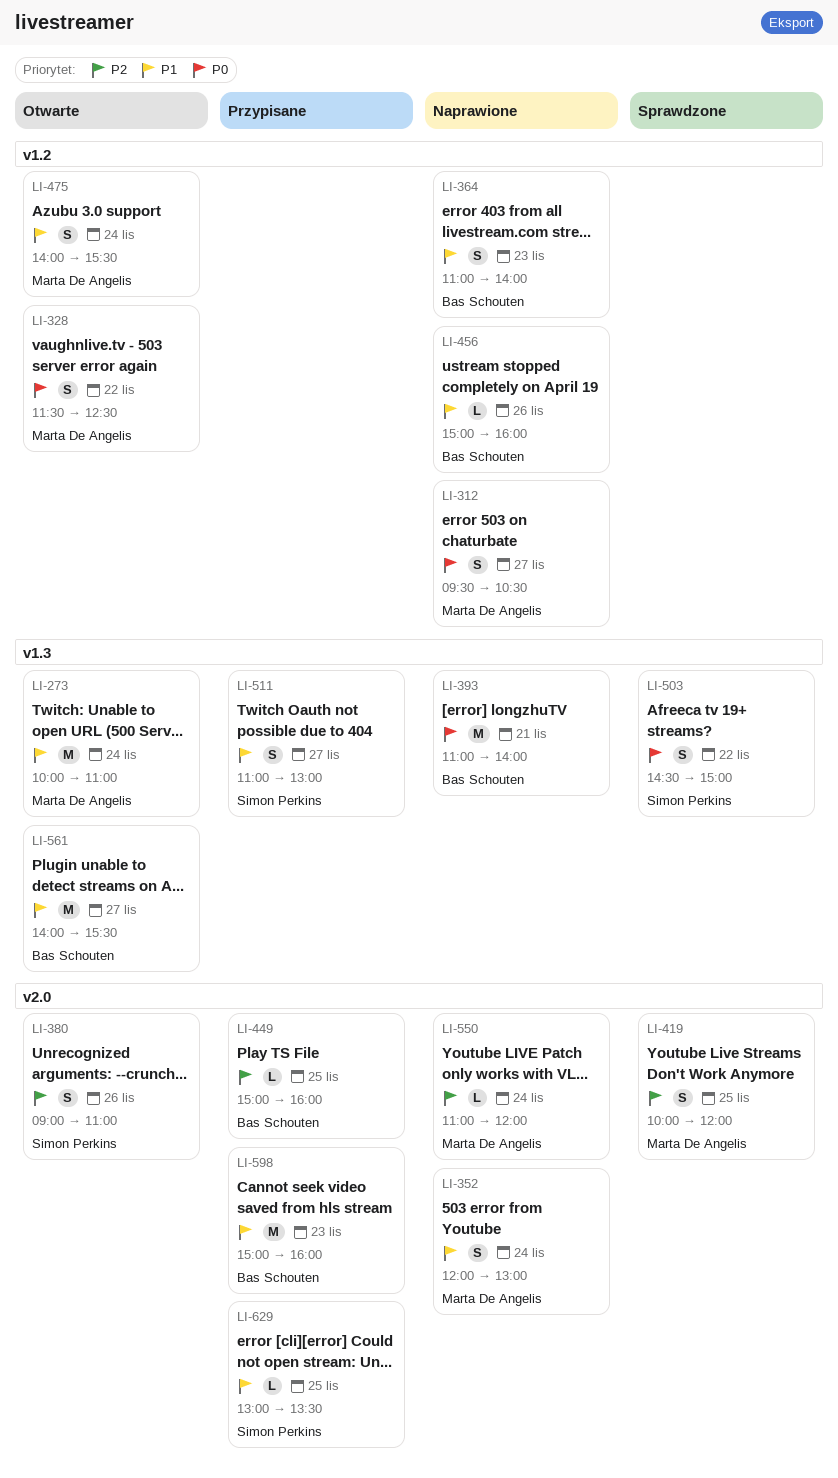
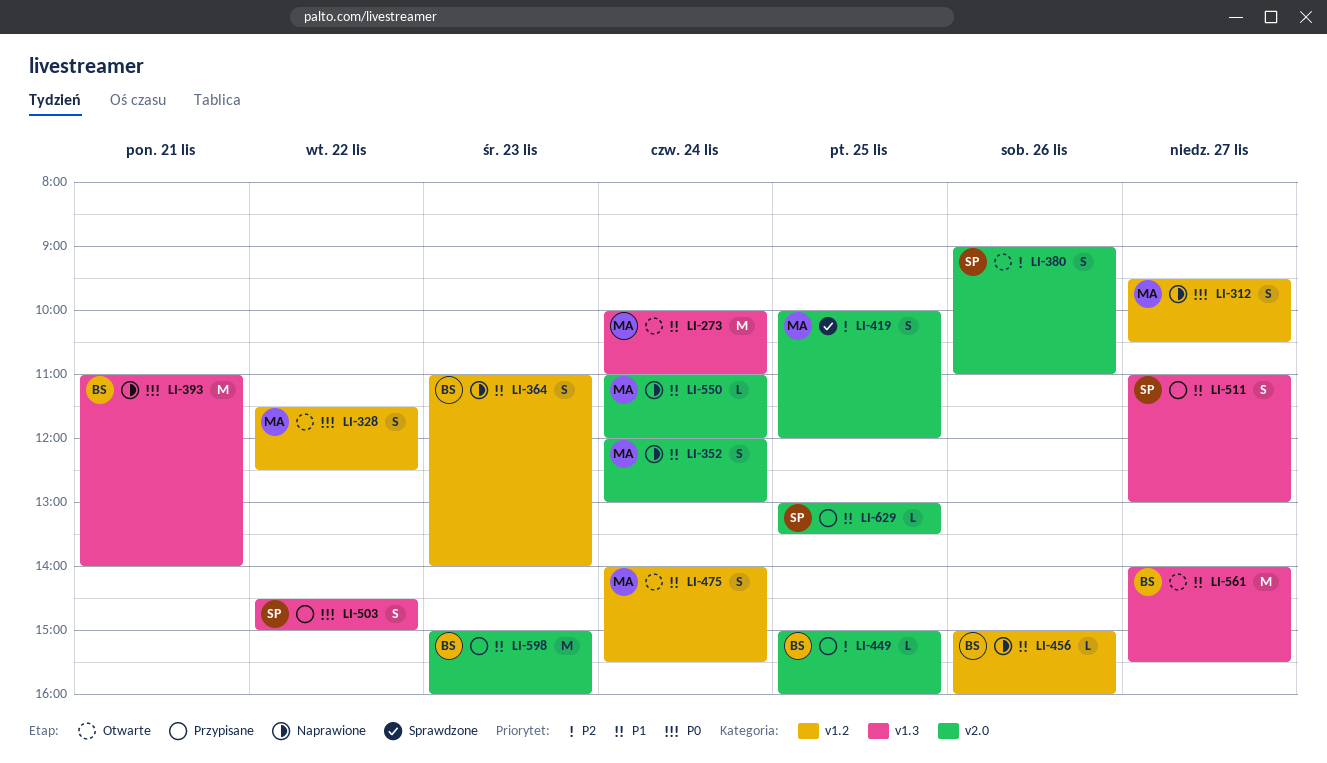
LI-503, status: Sprawdzone -> Przypisane
LI-550, priority: P2 -> P1

